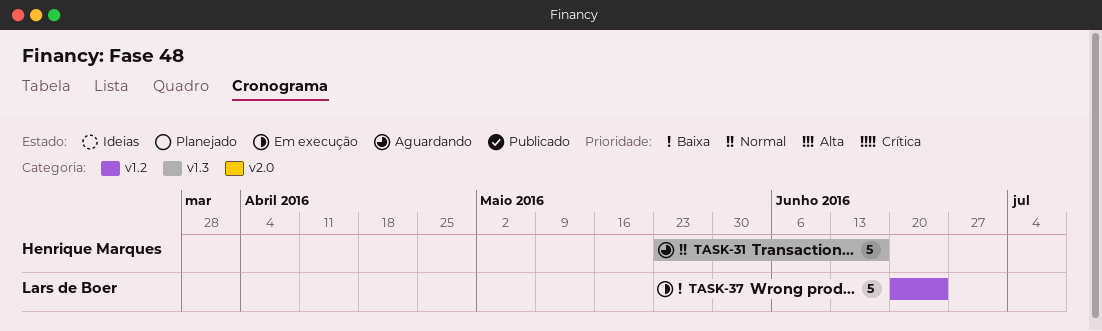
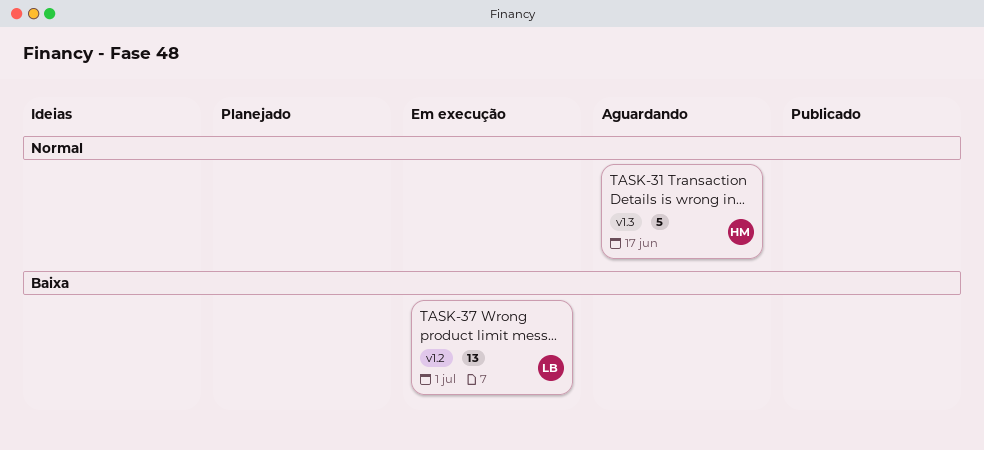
TASK-37, estimate: 5 -> 13
TASK-37, due: Jun 24 -> Jul 1

